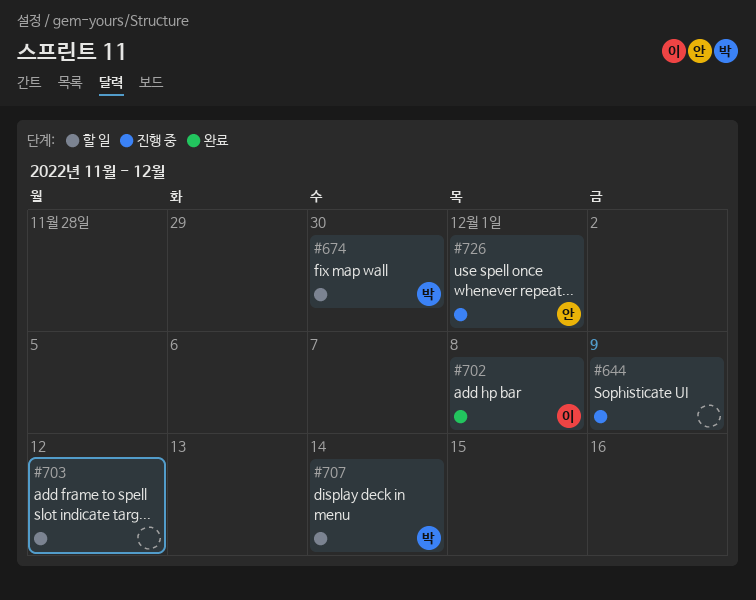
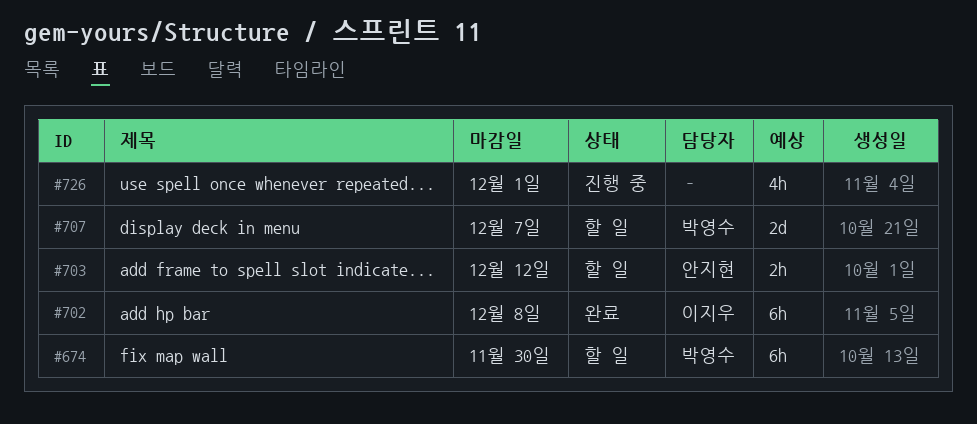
#644: present -> none
#703, owner: none -> 안지현
#707, due: Dec 14 -> Dec 7
#726, owner: 안지현 -> none

